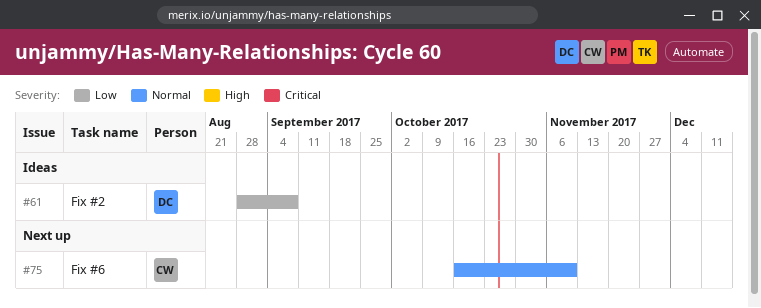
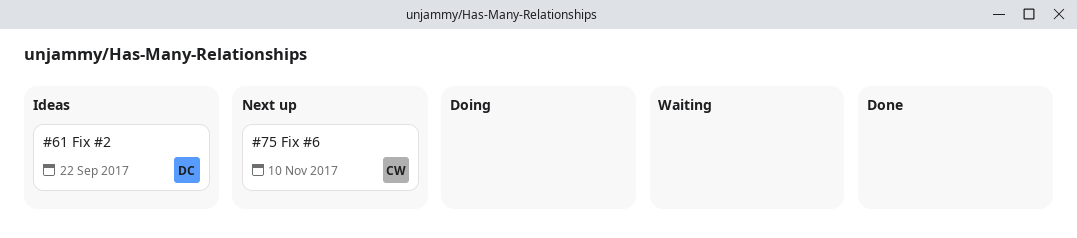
#61, due: Sep 8 -> Sep 22

